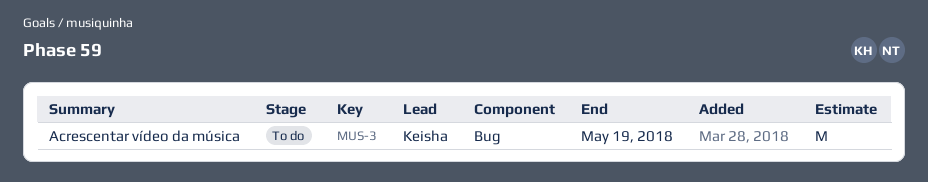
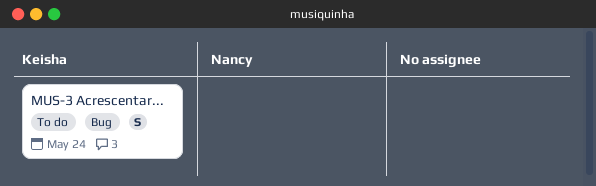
MUS-3, estimate: M -> S
MUS-3, due: May 19 -> May 24

